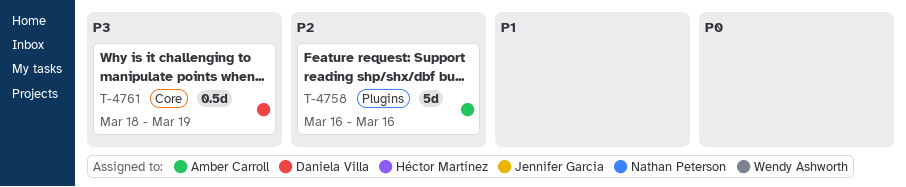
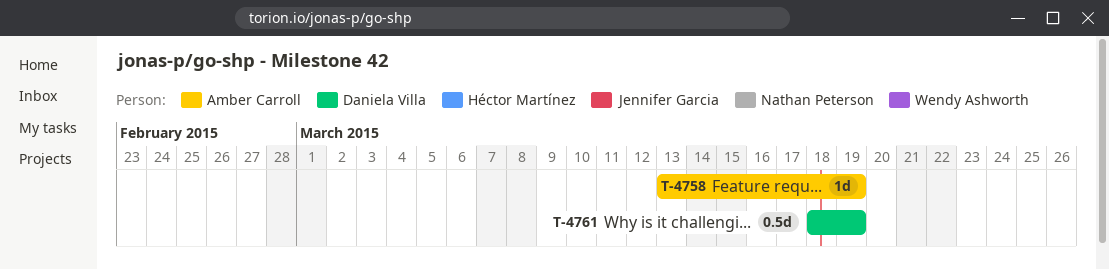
T-4758, estimate: 5d -> 1d
T-4758, start: Mar 16 -> Mar 13
T-4758, due: Mar 16 -> Mar 19

